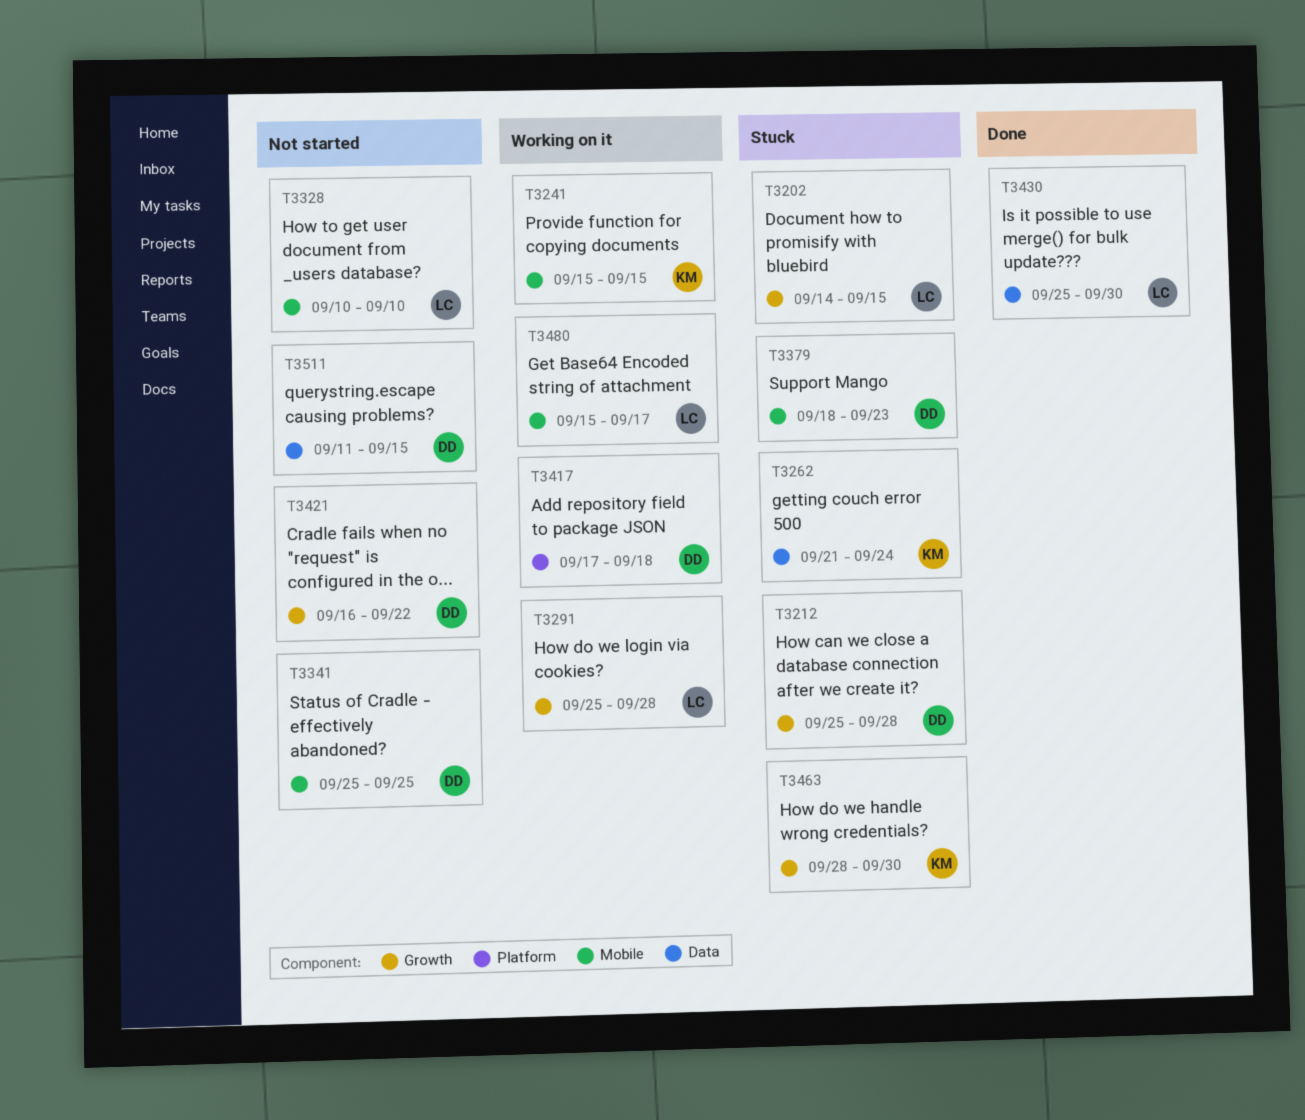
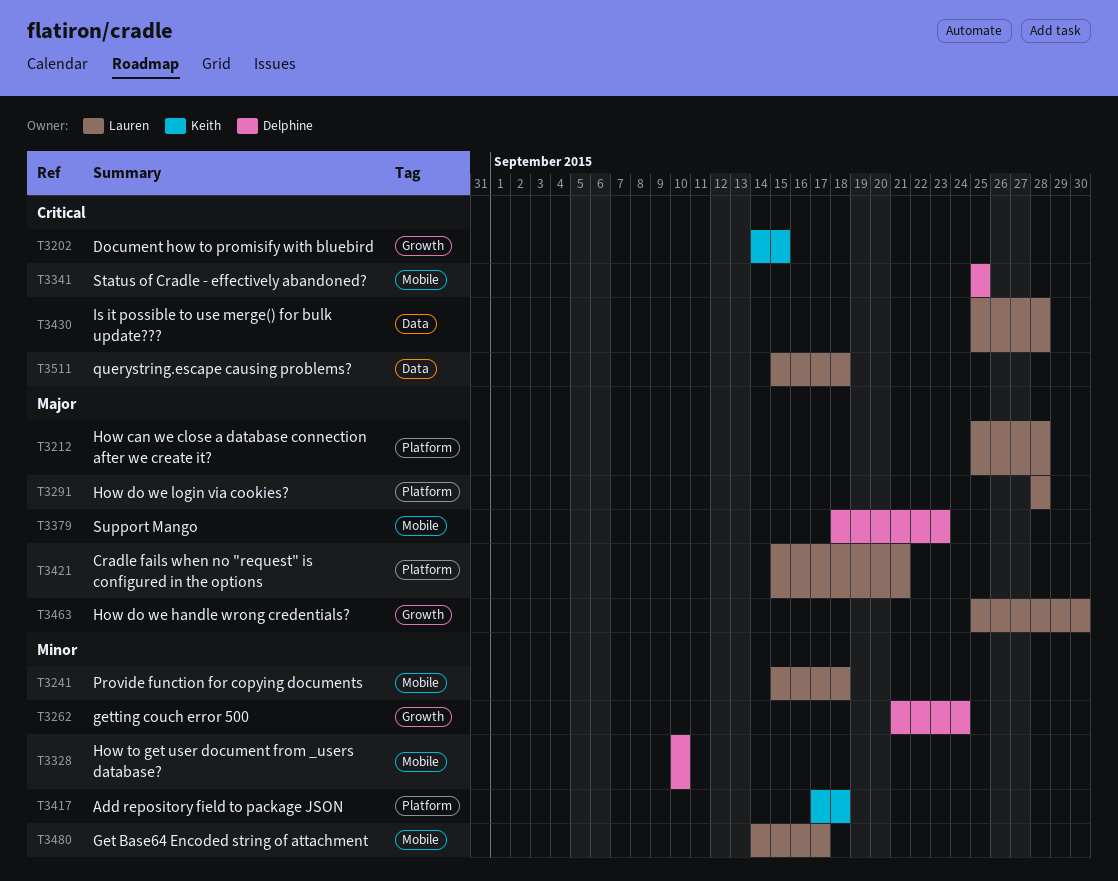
T3202, owner: Lauren -> Keith
T3212, owner: Delphine -> Lauren
T3212, label: Growth -> Platform
T3241, owner: Keith -> Lauren
T3241, due: Sep 15 -> Sep 18
T3262, owner: Keith -> Delphine
T3262, label: Data -> Growth
T3291, label: Growth -> Platform
T3291, start: Sep 25 -> Sep 28
T3328, owner: Lauren -> Delphine
T3417, owner: Delphine -> Keith
T3421, owner: Delphine -> Lauren
T3421, label: Growth -> Platform
T3421, start: Sep 16 -> Sep 15
T3421, due: Sep 22 -> Sep 21
T3430, due: Sep 30 -> Sep 28
T3463, owner: Keith -> Lauren
T3463, start: Sep 28 -> Sep 25
T3480, start: Sep 15 -> Sep 14
T3511, owner: Delphine -> Lauren
T3511, start: Sep 11 -> Sep 15
T3511, due: Sep 15 -> Sep 18

